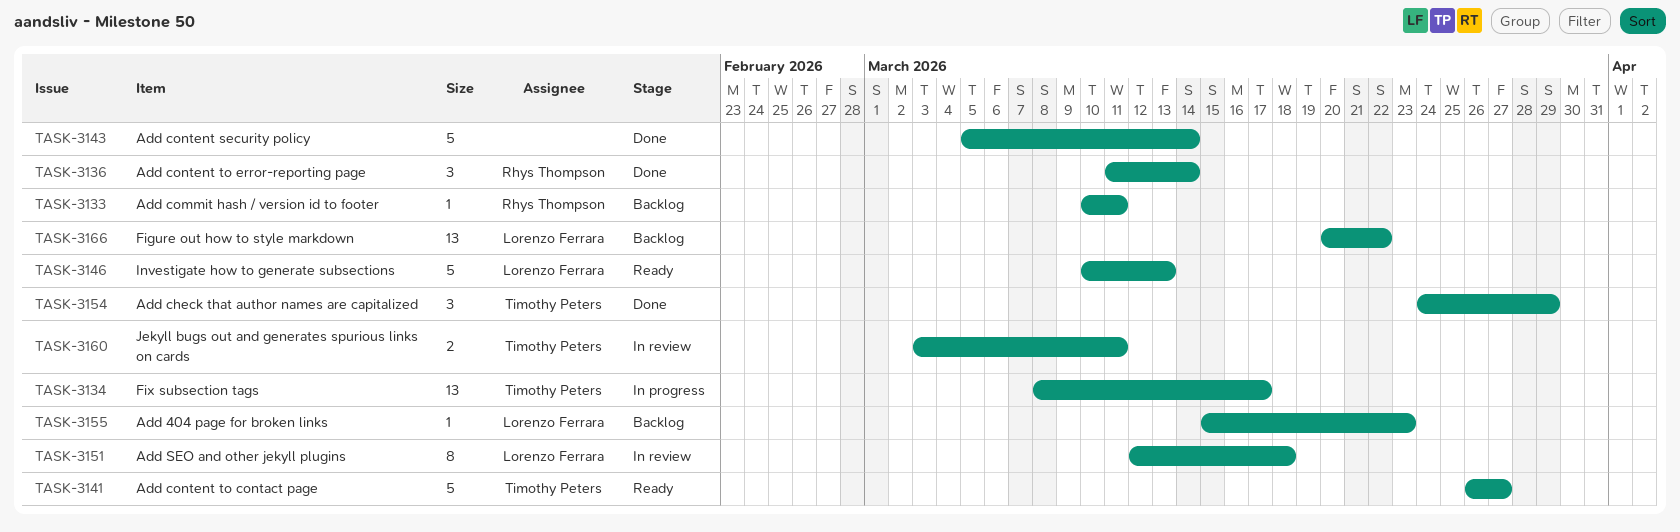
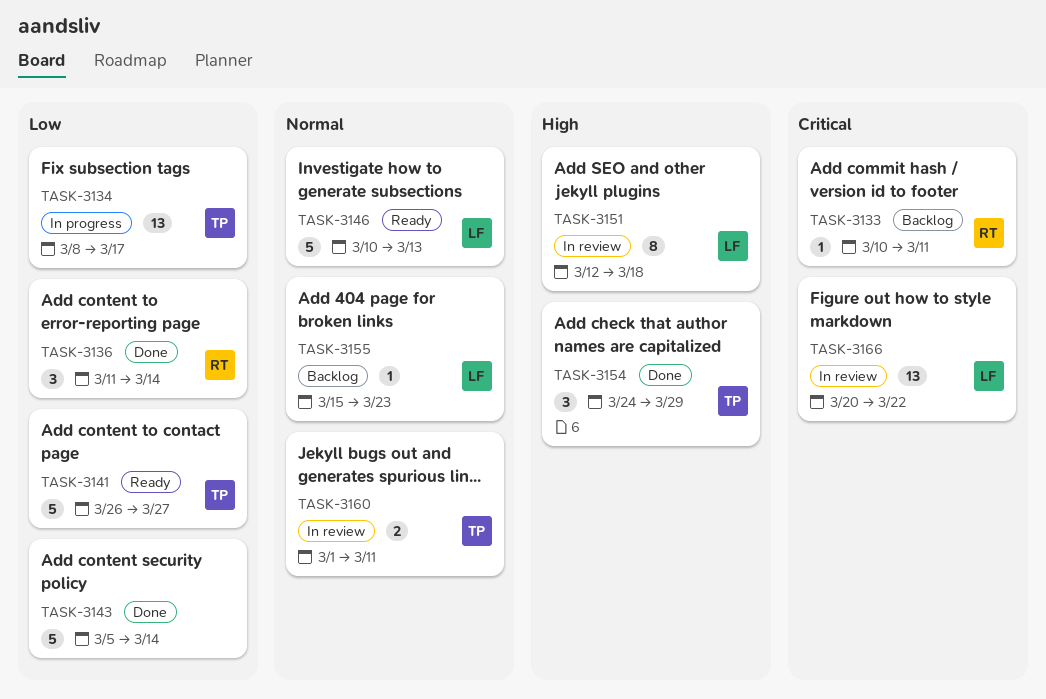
TASK-3160, start: Mar 3 -> Mar 1
TASK-3166, status: Backlog -> In review

